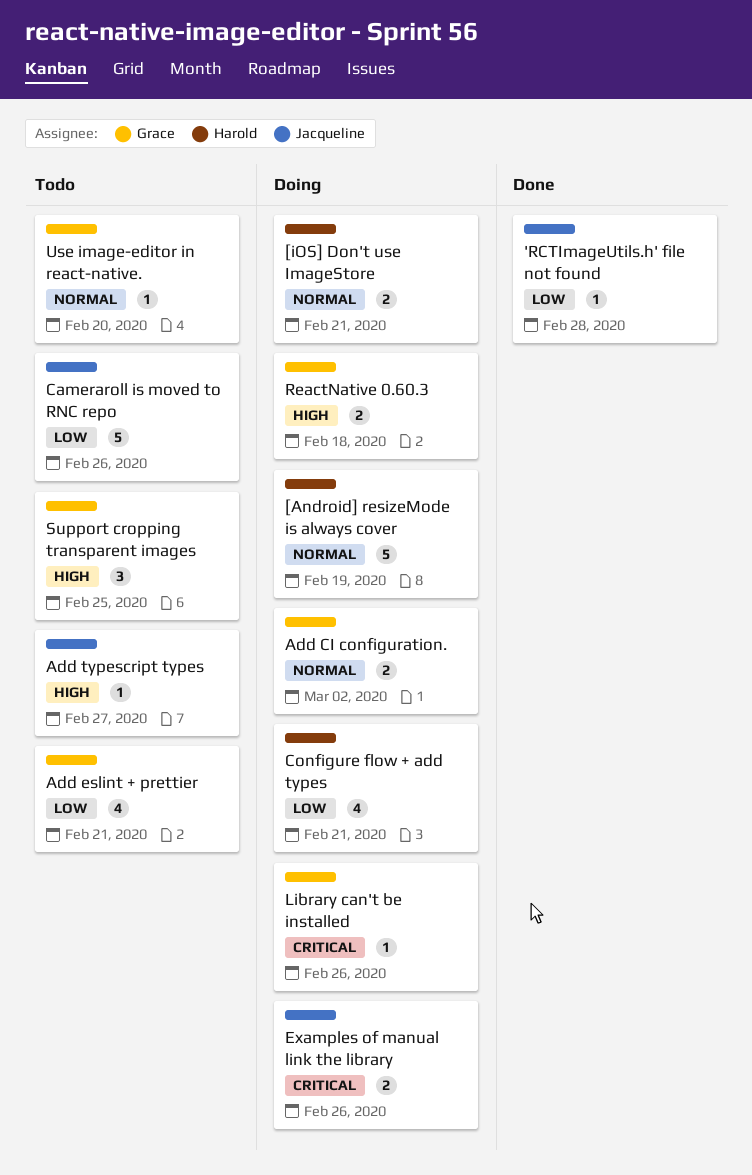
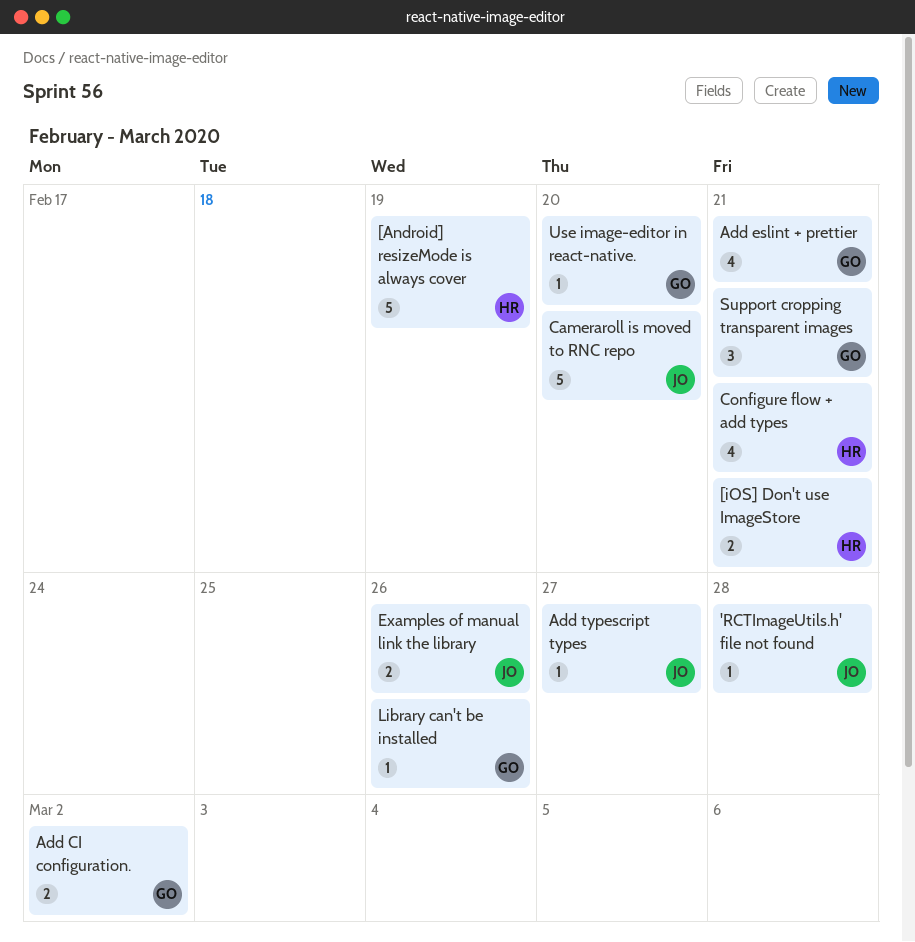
Cameraroll is moved to RNC repo, due: Feb 26 -> Feb 20
ReactNative 0.60.3: present -> none
Support cropping transparent images, due: Feb 25 -> Feb 21

